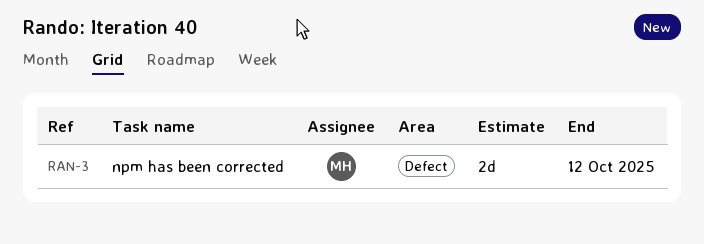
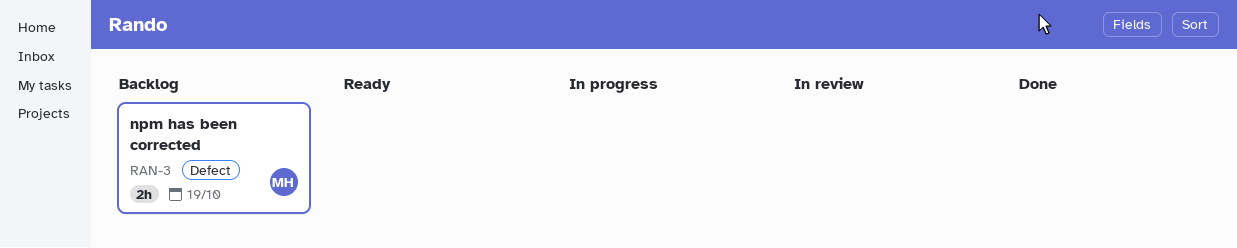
RAN-3, estimate: 2d -> 2h
RAN-3, due: Oct 12 -> Oct 19

